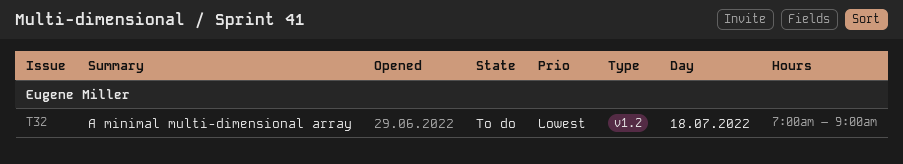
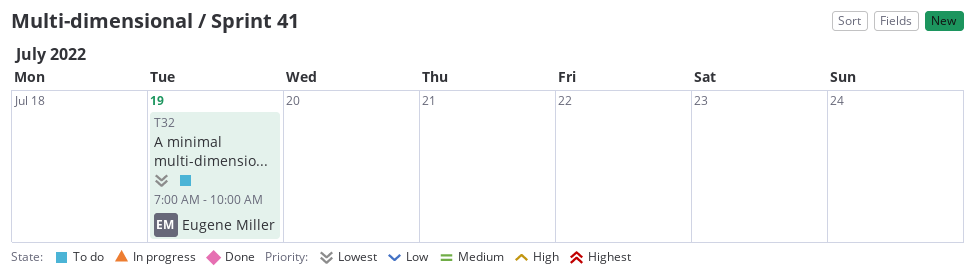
T32, day: Jul 18 -> Jul 19
T32, ends: 09:00 -> 10:00

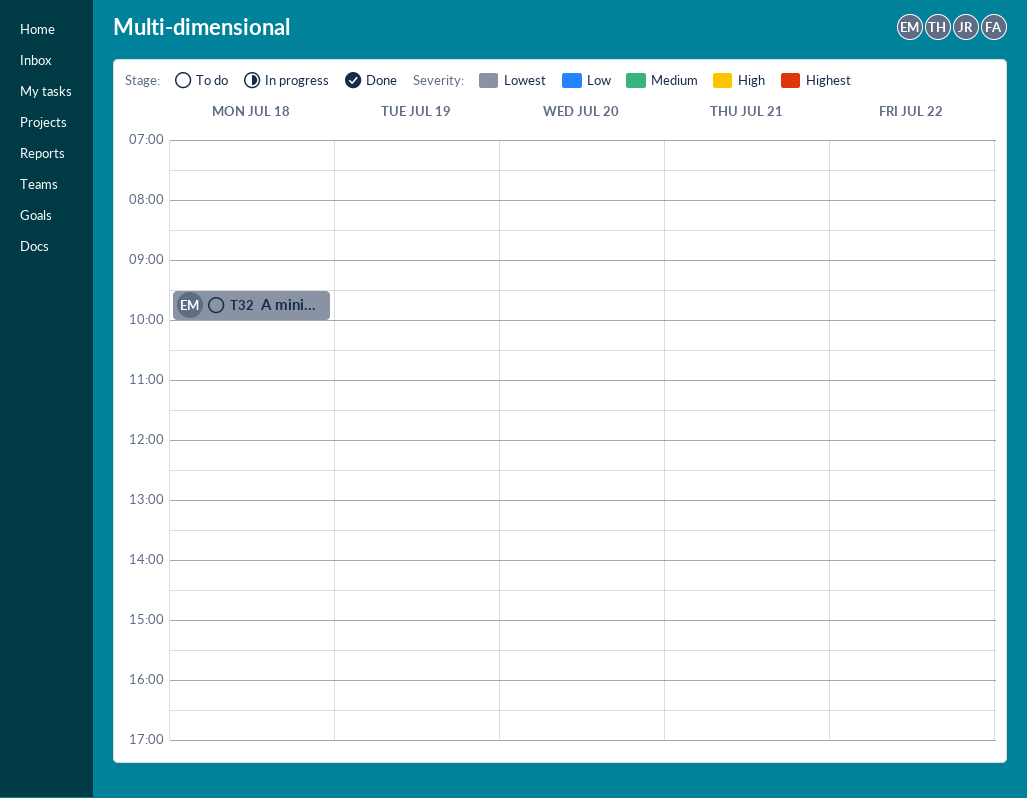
T32, day: Jul 19 -> Jul 18
T32, begins: 07:00 -> 09:30

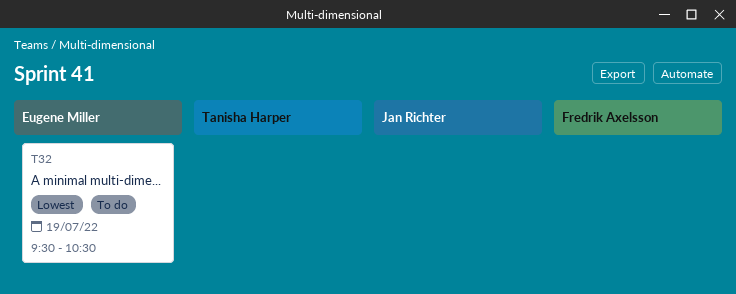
T32, day: Jul 18 -> Jul 19
T32, ends: 10:00 -> 10:30

